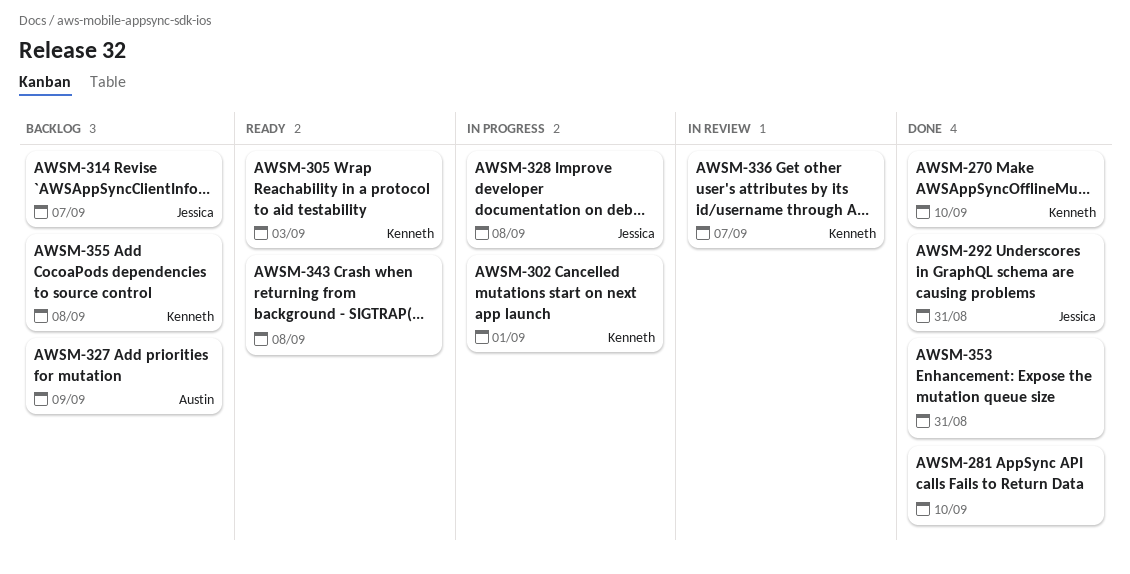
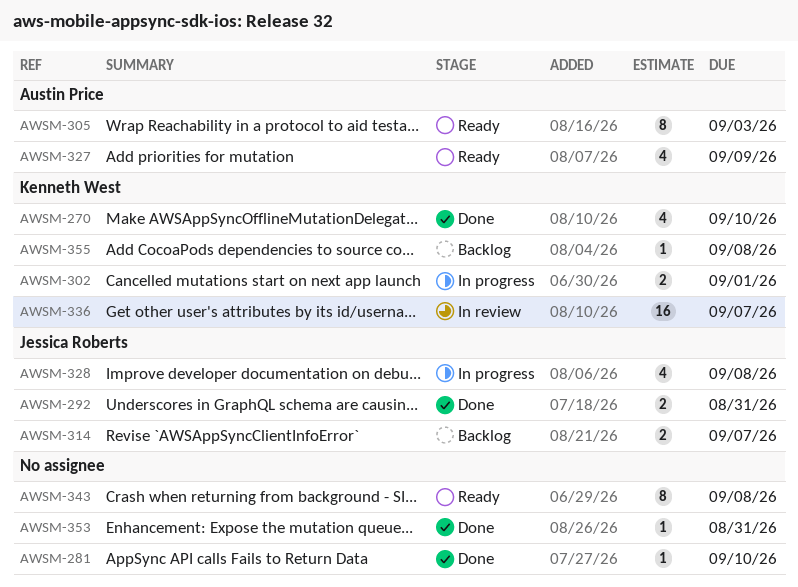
AWSM-305, owner: Kenneth West -> Austin Price
AWSM-327, status: Backlog -> Ready

